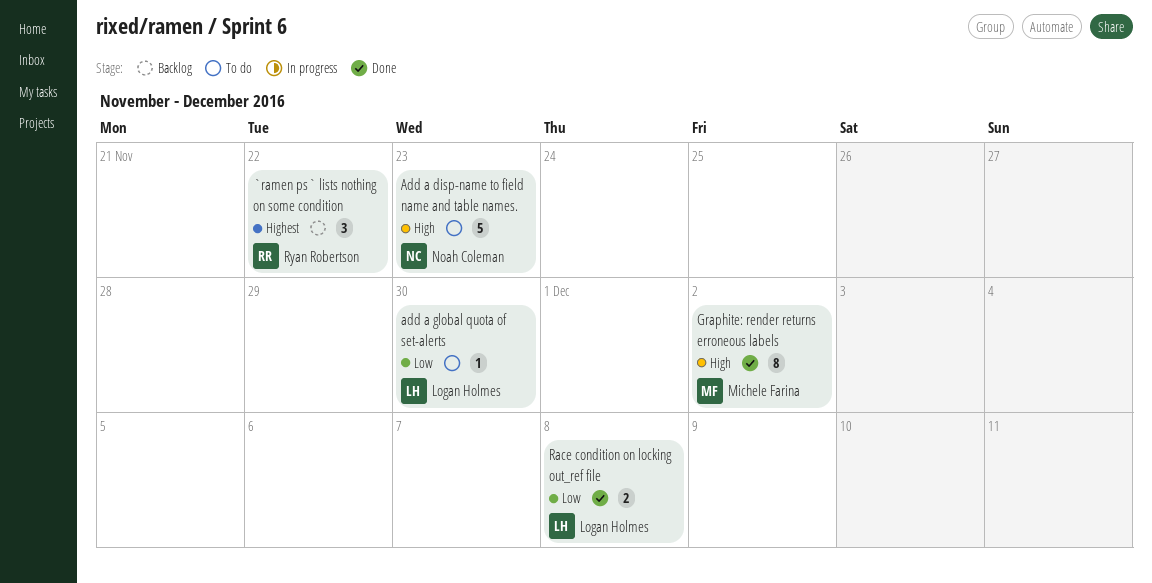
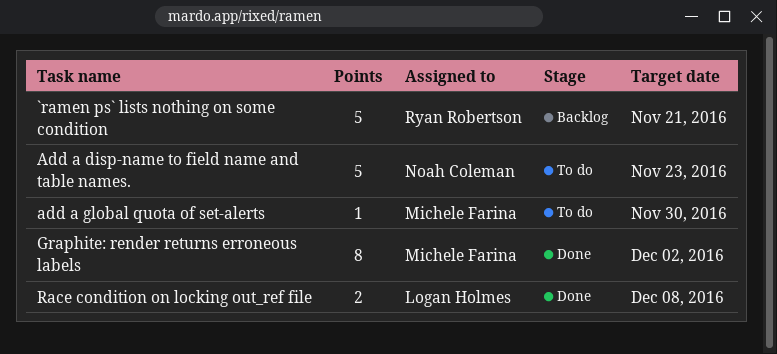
`ramen ps` lists nothing on some condition, estimate: 3 -> 5
`ramen ps` lists nothing on some condition, due: Nov 22 -> Nov 21
add a global quota of set-alerts, owner: Logan Holmes -> Michele Farina

